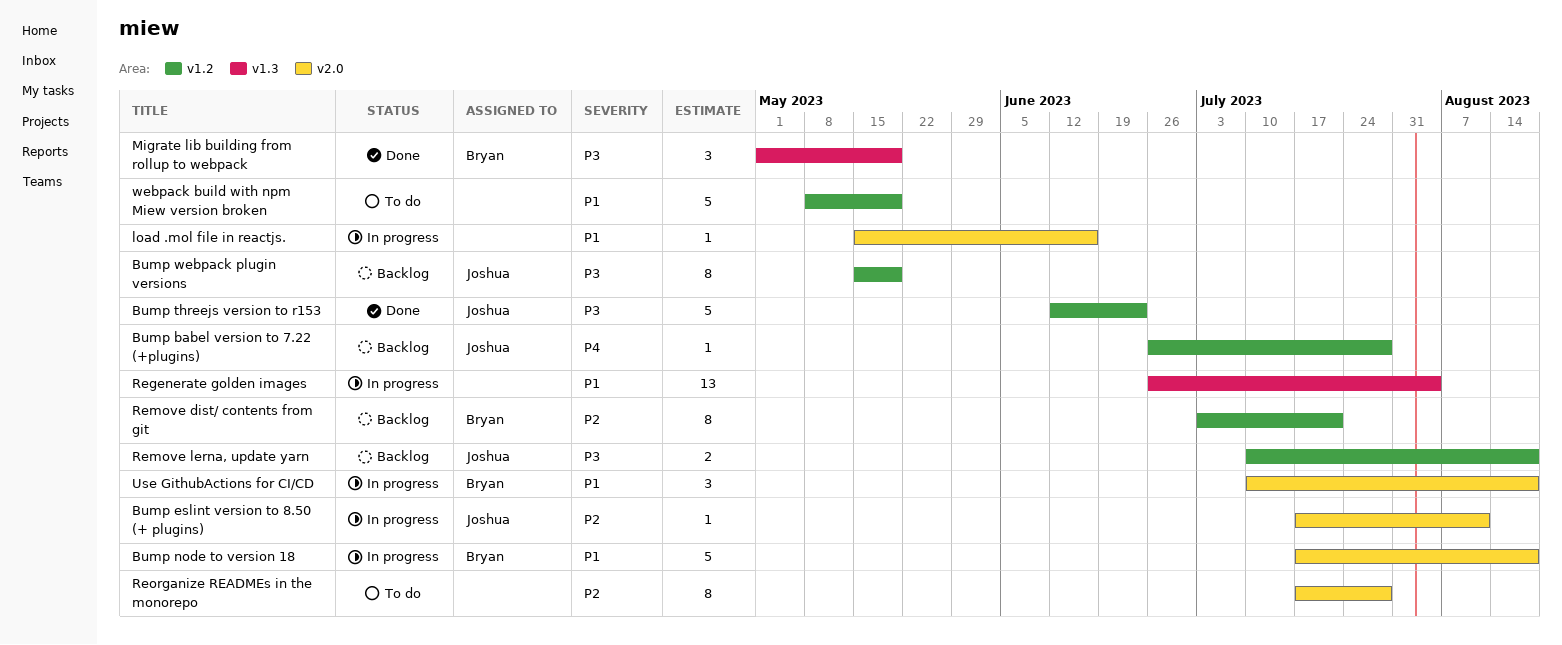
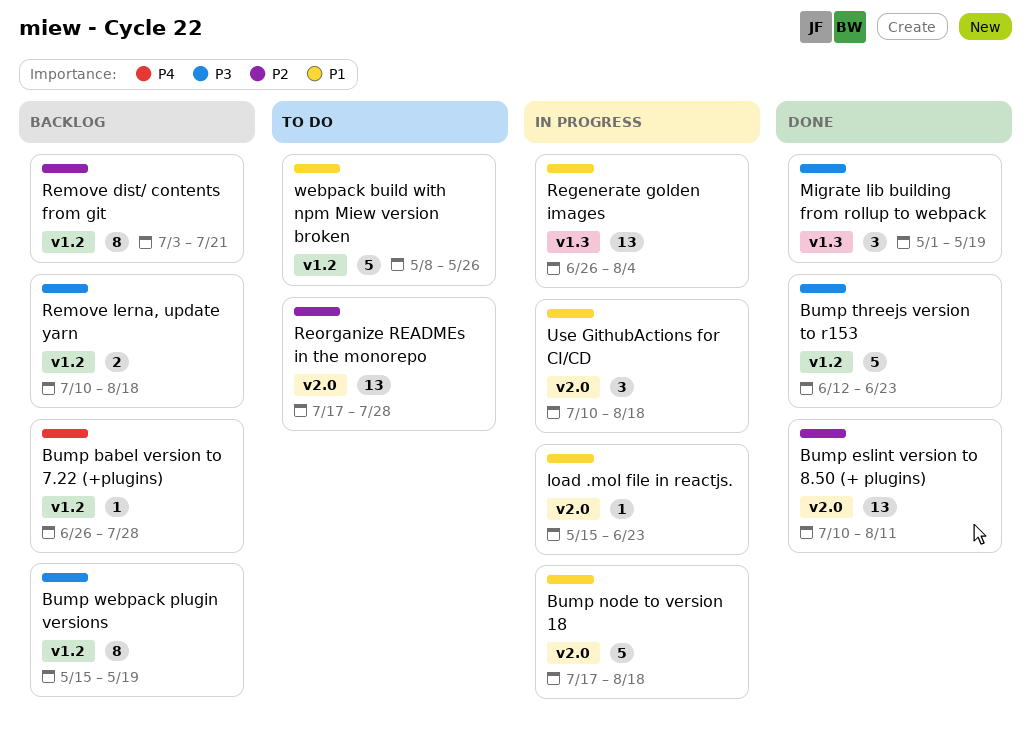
Bump eslint version to 8.50 (+ plugins), status: In progress -> Done
Bump eslint version to 8.50 (+ plugins), estimate: 1 -> 13
Bump eslint version to 8.50 (+ plugins), start: Jul 17 -> Jul 10
load .mol file in reactjs., due: Jun 16 -> Jun 23
Reorganize READMEs in the monorepo, estimate: 8 -> 13
webpack build with npm Miew version broken, due: May 19 -> May 26

